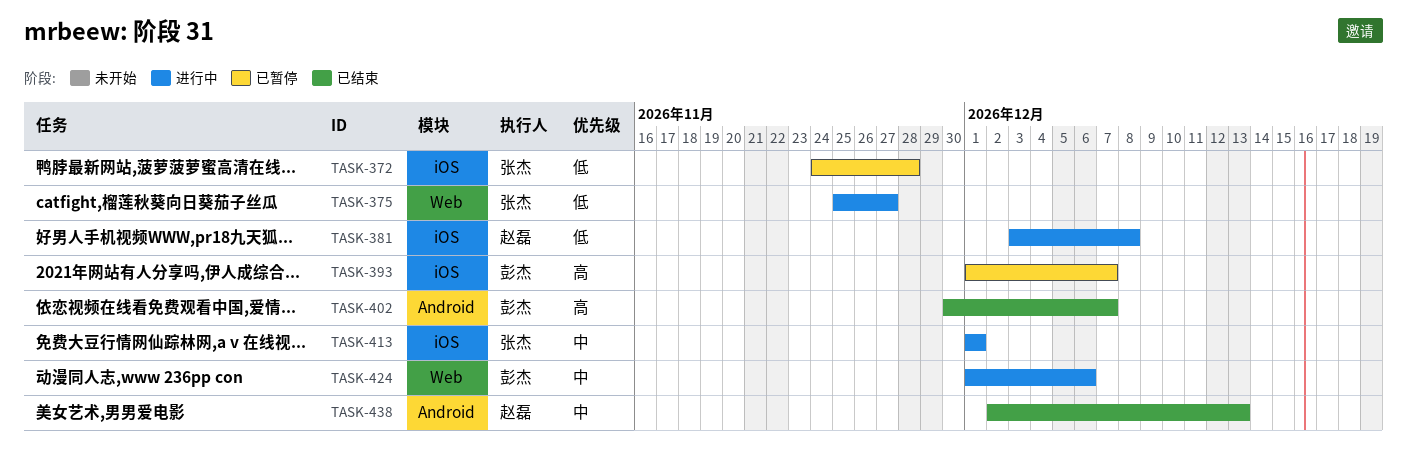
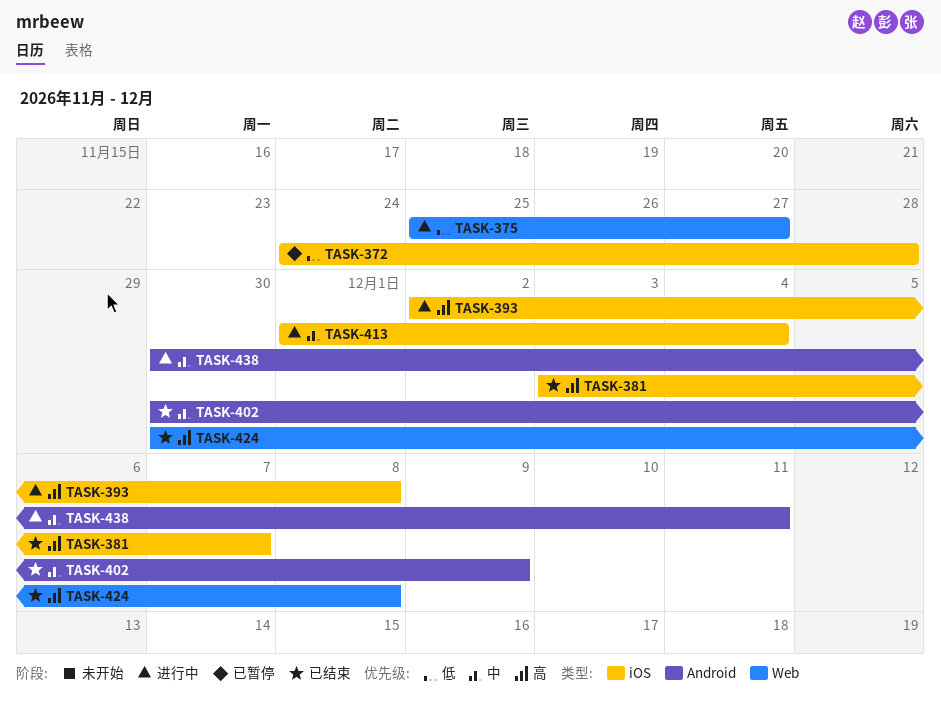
TASK-381, status: 进行中 -> 已结束
TASK-381, priority: 低 -> 高
TASK-381, due: Dec 8 -> Dec 7
TASK-393, status: 已暂停 -> 进行中
TASK-393, start: Dec 1 -> Dec 2
TASK-393, due: Dec 7 -> Dec 8
TASK-402, priority: 高 -> 中
TASK-402, due: Dec 7 -> Dec 9
TASK-413, due: Dec 1 -> Dec 4
TASK-424, status: 进行中 -> 已结束
TASK-424, priority: 中 -> 高
TASK-424, start: Dec 1 -> Nov 30
TASK-424, due: Dec 6 -> Dec 8
TASK-438, status: 已结束 -> 进行中
TASK-438, start: Dec 2 -> Nov 30
TASK-438, due: Dec 13 -> Dec 11

